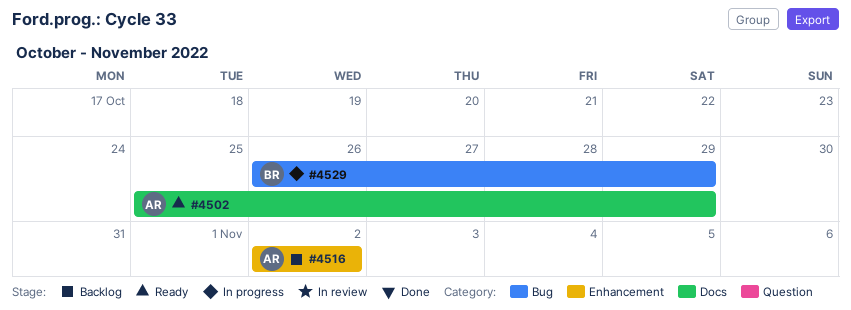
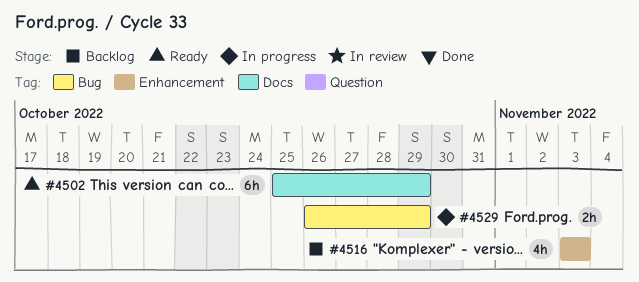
#4516, start: Nov 2 -> Nov 3
#4516, due: Nov 2 -> Nov 3

